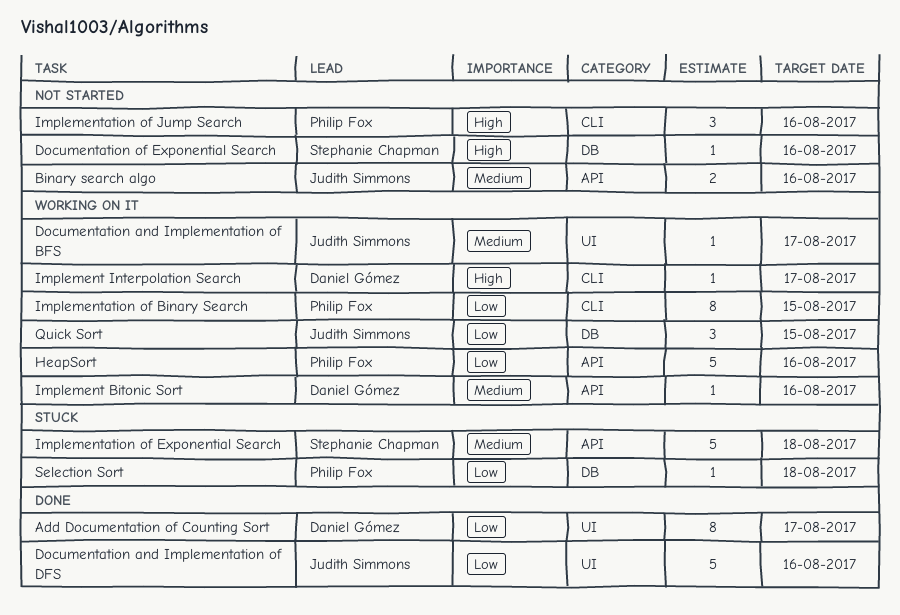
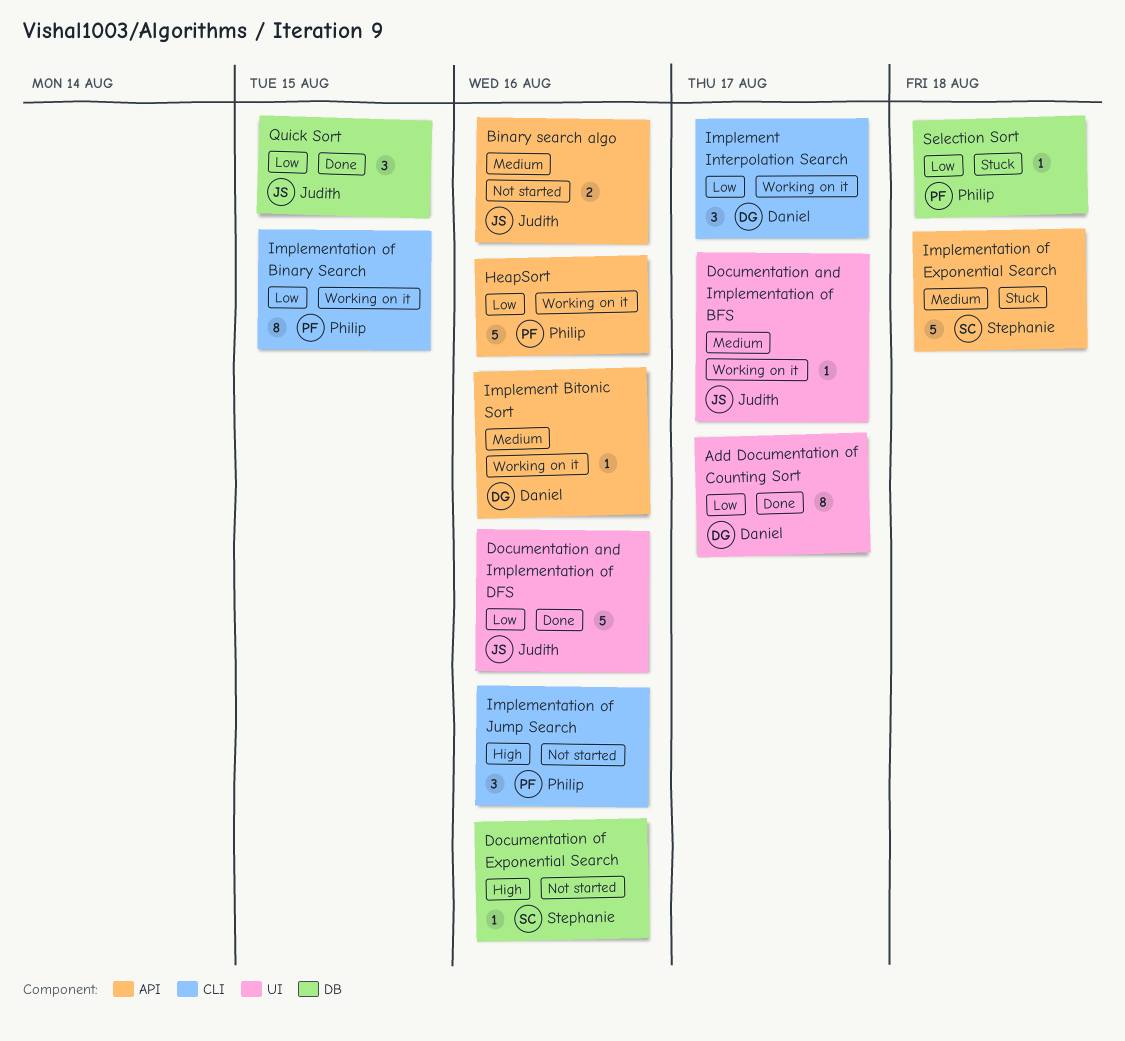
Implement Interpolation Search, priority: High -> Low
Implement Interpolation Search, estimate: 1 -> 3
Quick Sort, status: Working on it -> Done

